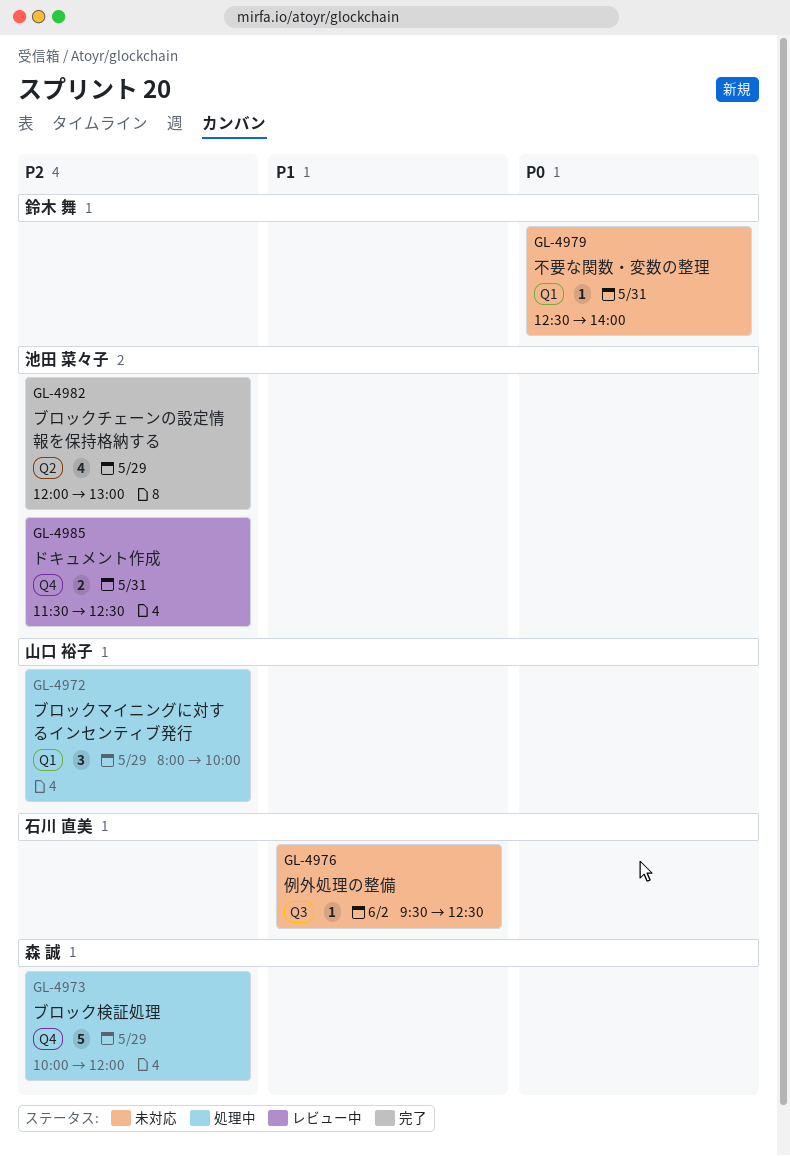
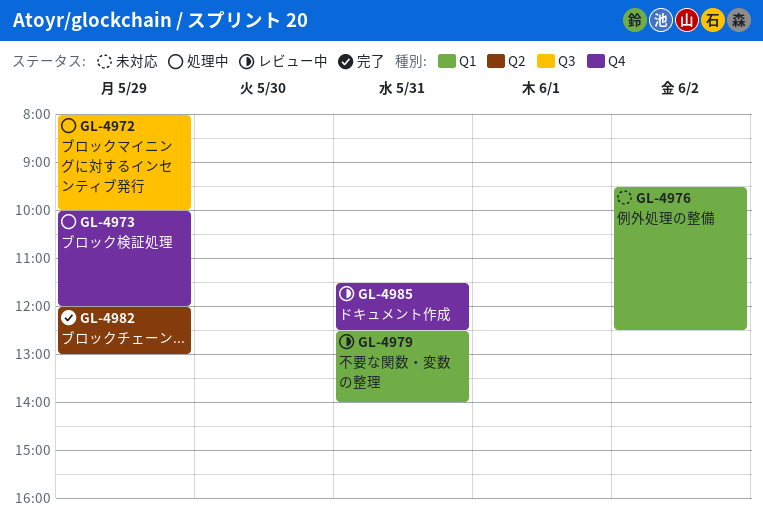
GL-4972, label: Q1 -> Q3
GL-4976, label: Q3 -> Q1
GL-4979, status: 未対応 -> レビュー中

